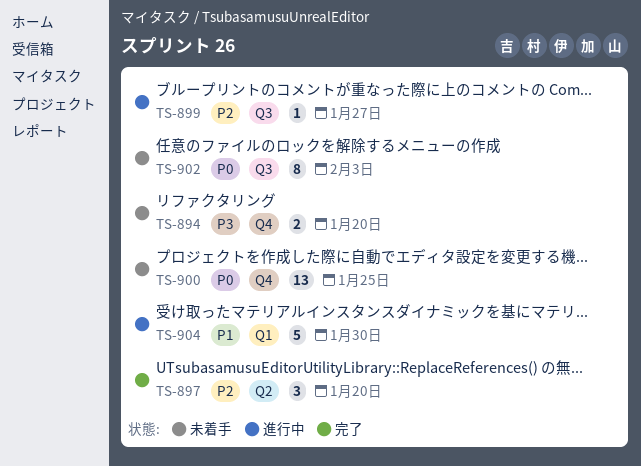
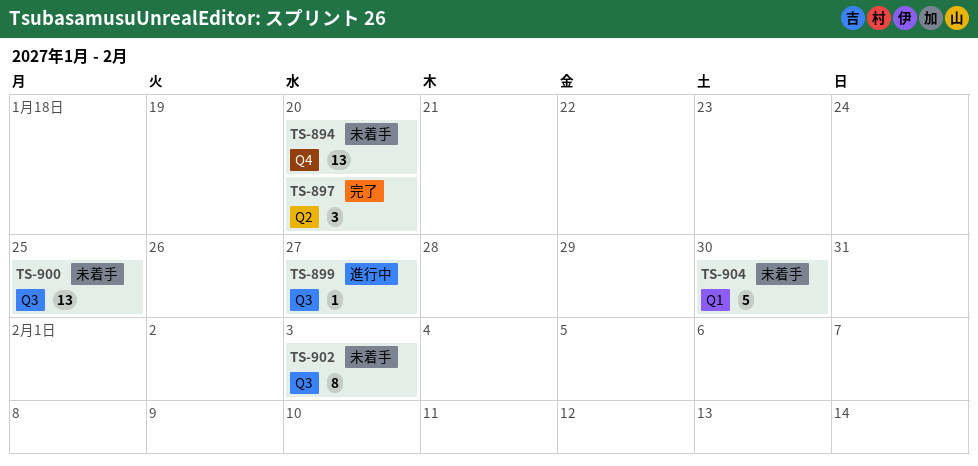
TS-894, estimate: 2 -> 13
TS-900, label: Q4 -> Q3
TS-904, status: 進行中 -> 未着手

